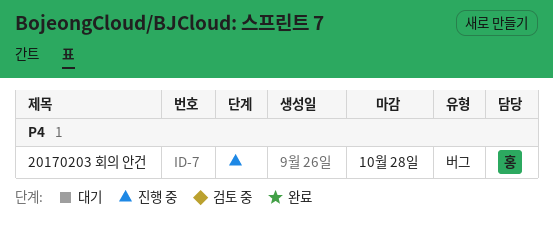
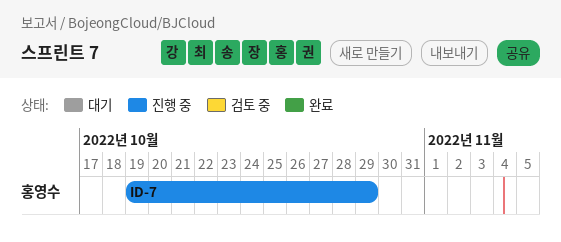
ID-7, due: Oct 28 -> Oct 29

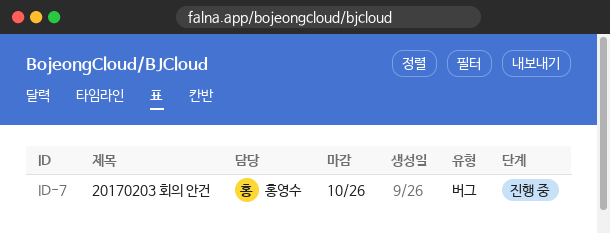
ID-7, due: Oct 29 -> Oct 26

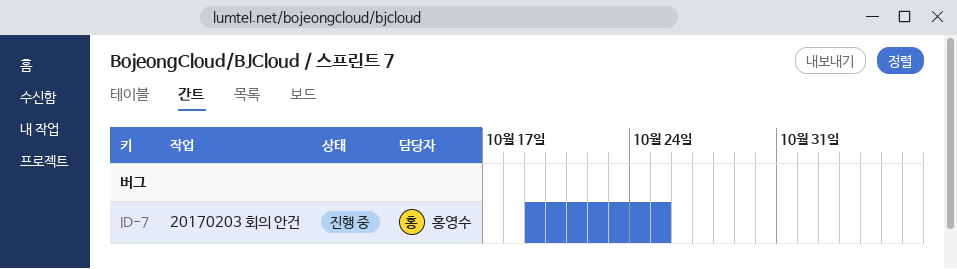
ID-7, due: Oct 26 -> Oct 25

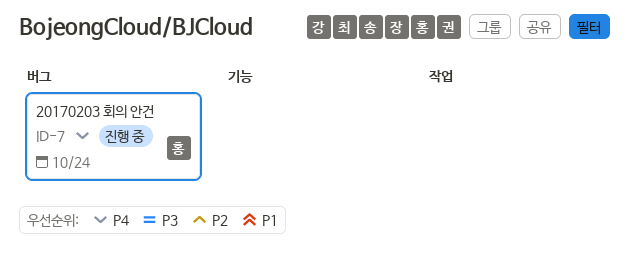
ID-7, due: Oct 25 -> Oct 24

